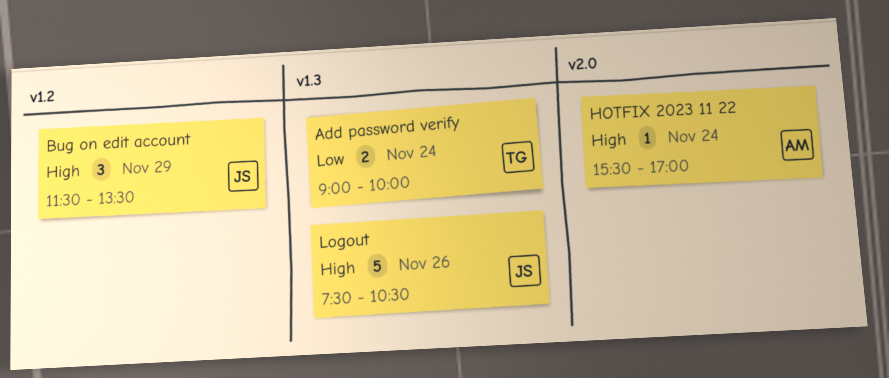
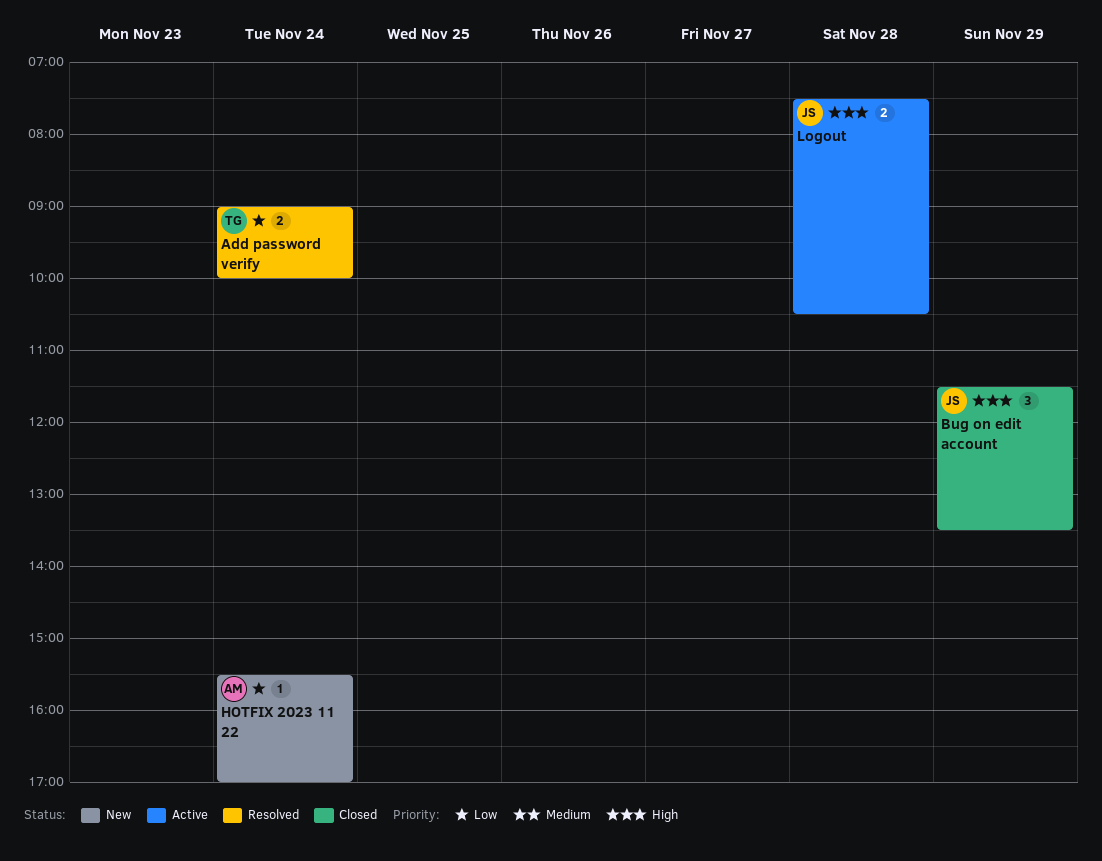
HOTFIX 2023 11 22, priority: High -> Low
Logout, estimate: 5 -> 2
Logout, day: Nov 26 -> Nov 28

